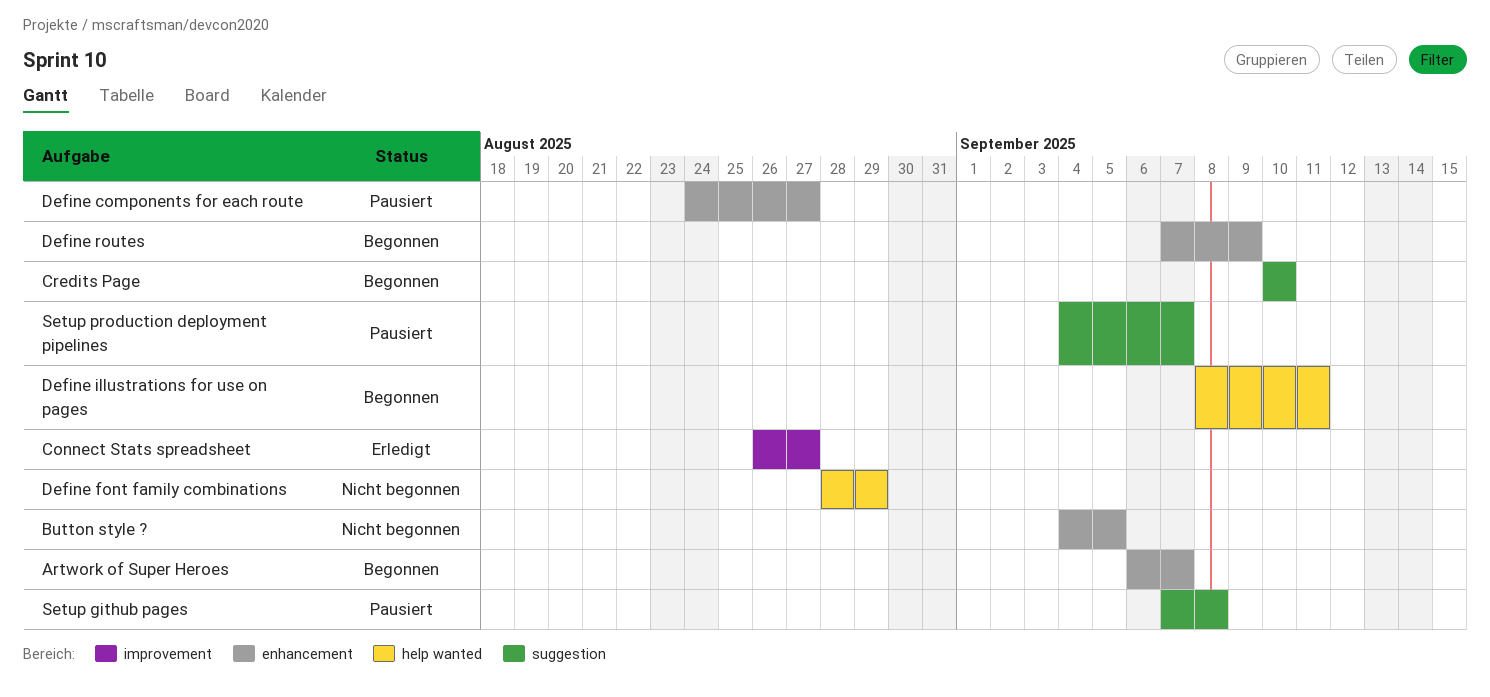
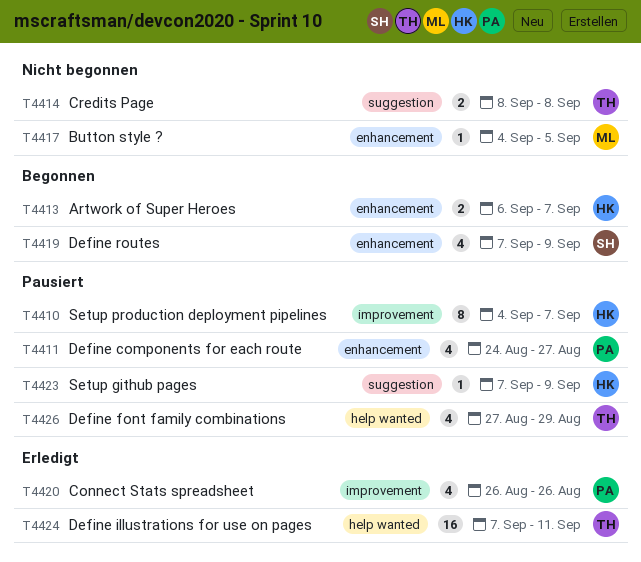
Connect Stats spreadsheet, due: Aug 27 -> Aug 26
Credits Page, status: Begonnen -> Nicht begonnen
Credits Page, start: Sep 10 -> Sep 8
Credits Page, due: Sep 10 -> Sep 8
Define font family combinations, status: Nicht begonnen -> Pausiert
Define font family combinations, start: Aug 28 -> Aug 27
Define illustrations for use on pages, status: Begonnen -> Erledigt
Define illustrations for use on pages, start: Sep 8 -> Sep 7
Setup github pages, due: Sep 8 -> Sep 9
Setup production deployment pipelines, label: suggestion -> improvement

